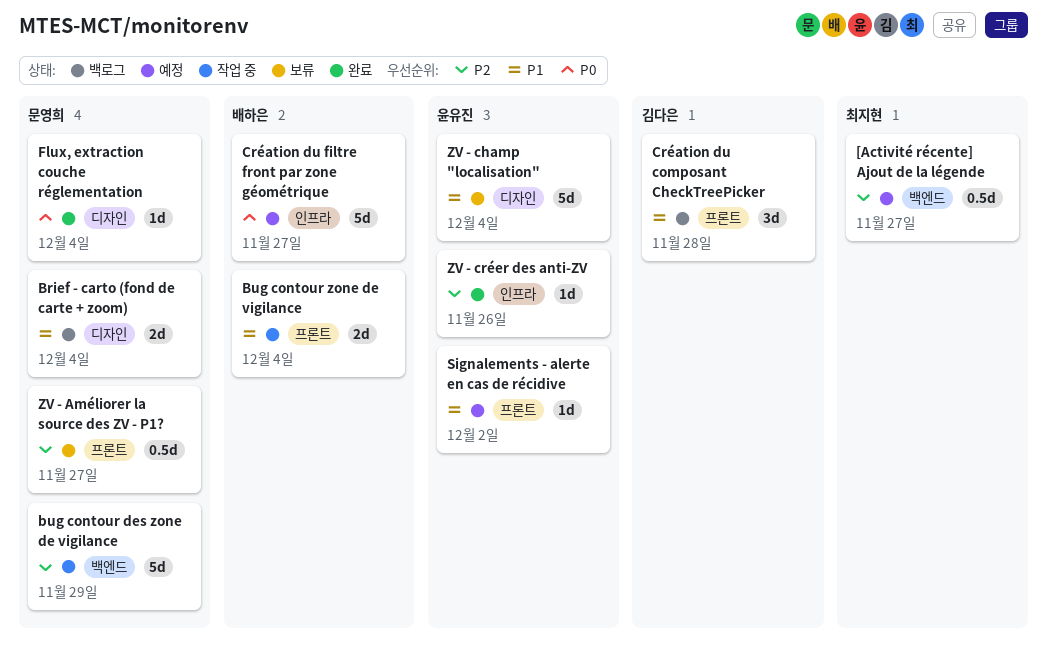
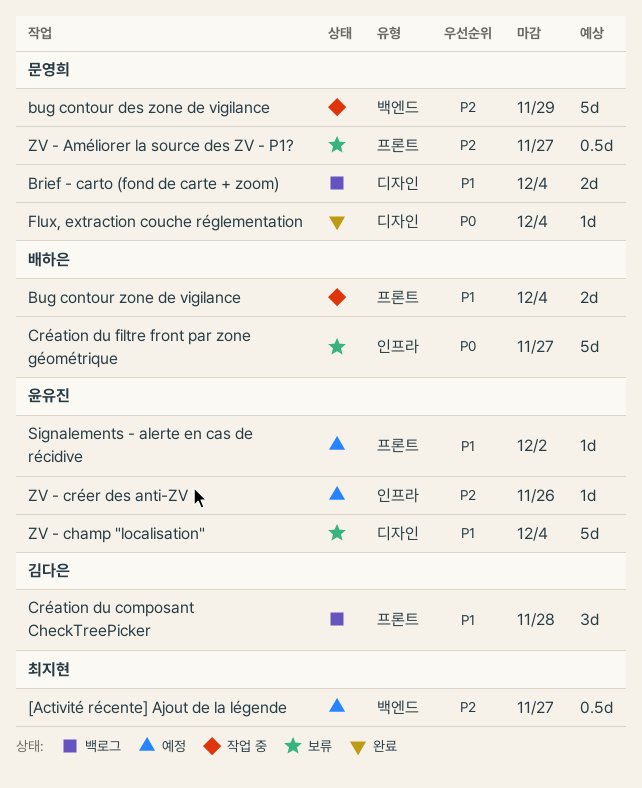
Création du filtre front par zone géométrique, status: 예정 -> 보류
ZV - créer des anti-ZV, status: 완료 -> 예정

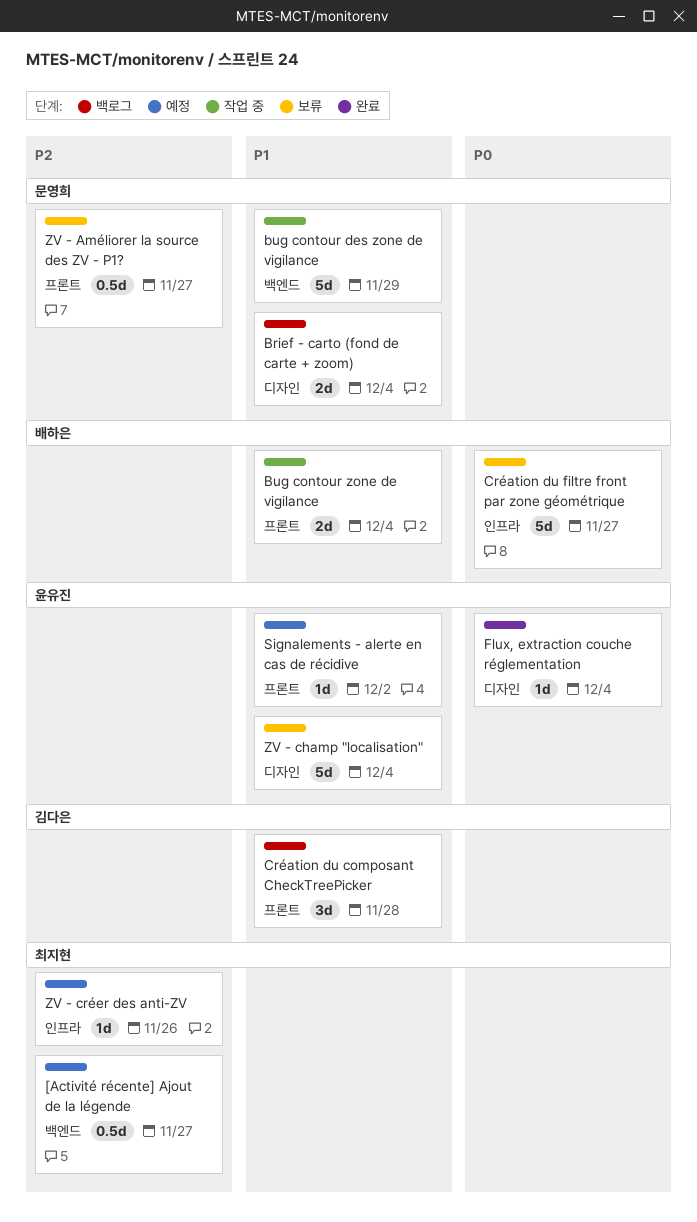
bug contour des zone de vigilance, priority: P2 -> P1
Flux, extraction couche réglementation, owner: 문영희 -> 윤유진
ZV - créer des anti-ZV, owner: 윤유진 -> 최지현

